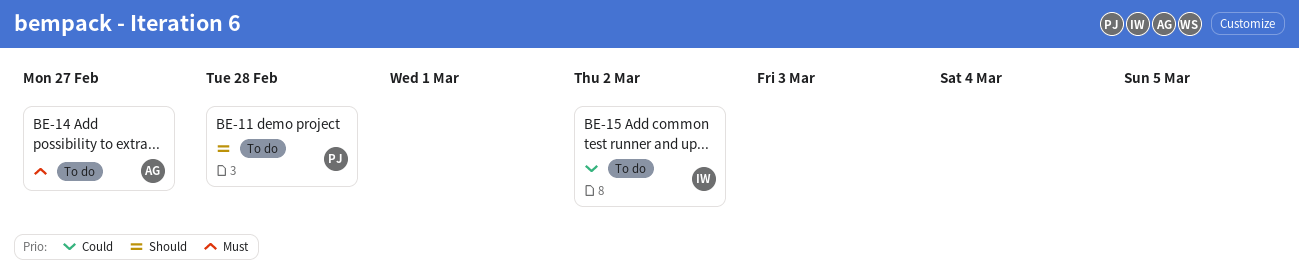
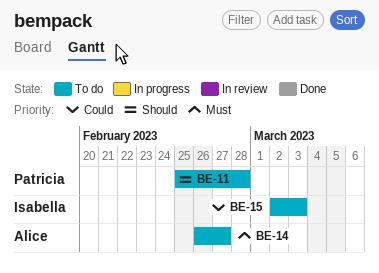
BE-15, due: Mar 2 -> Mar 3

